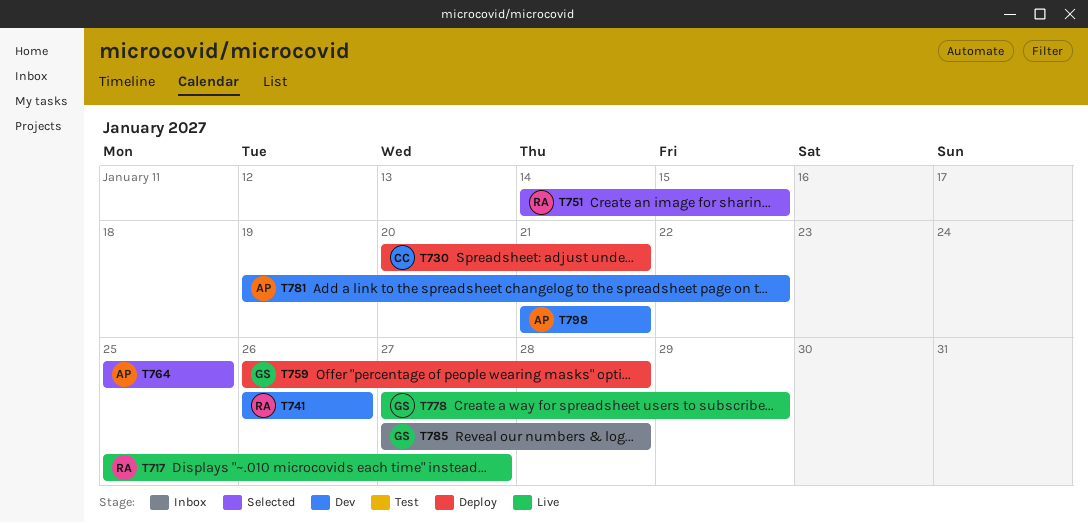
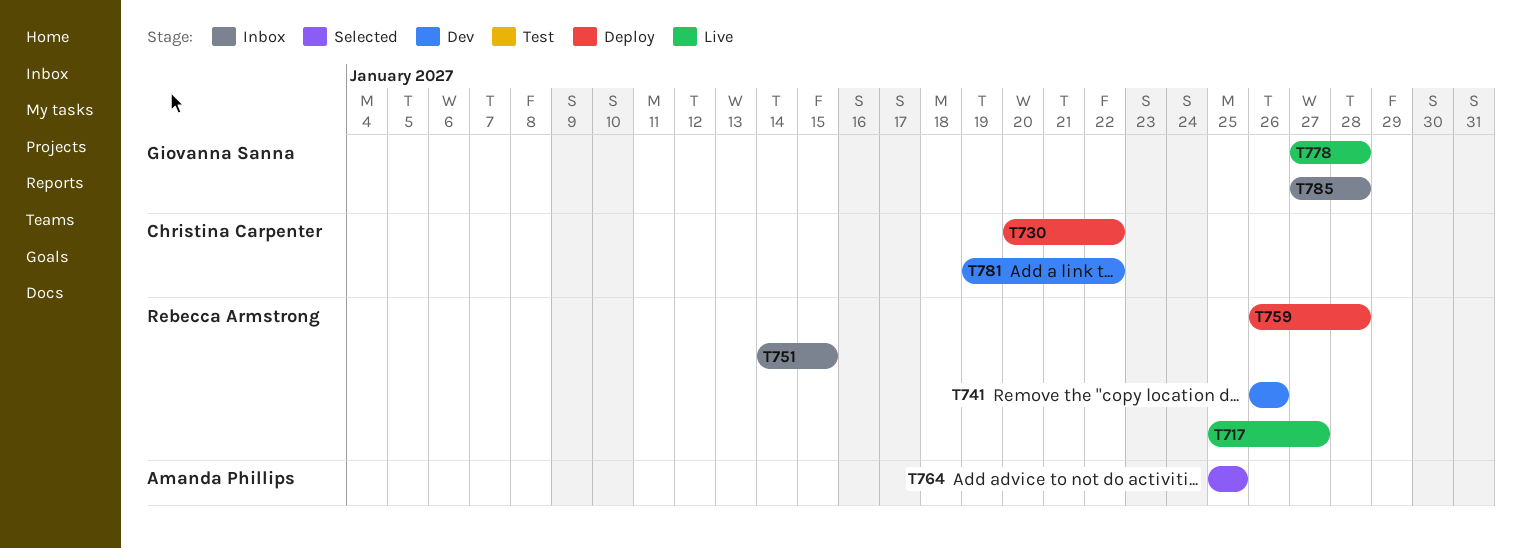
T730, due: Jan 21 -> Jan 22
T751, status: Selected -> Inbox
T759, owner: Giovanna Sanna -> Rebecca Armstrong
T778, due: Jan 29 -> Jan 28
T781, owner: Amanda Phillips -> Christina Carpenter
T798: present -> none

